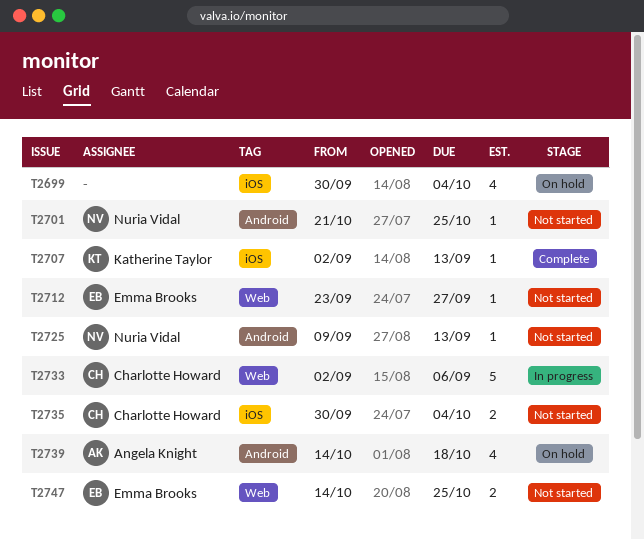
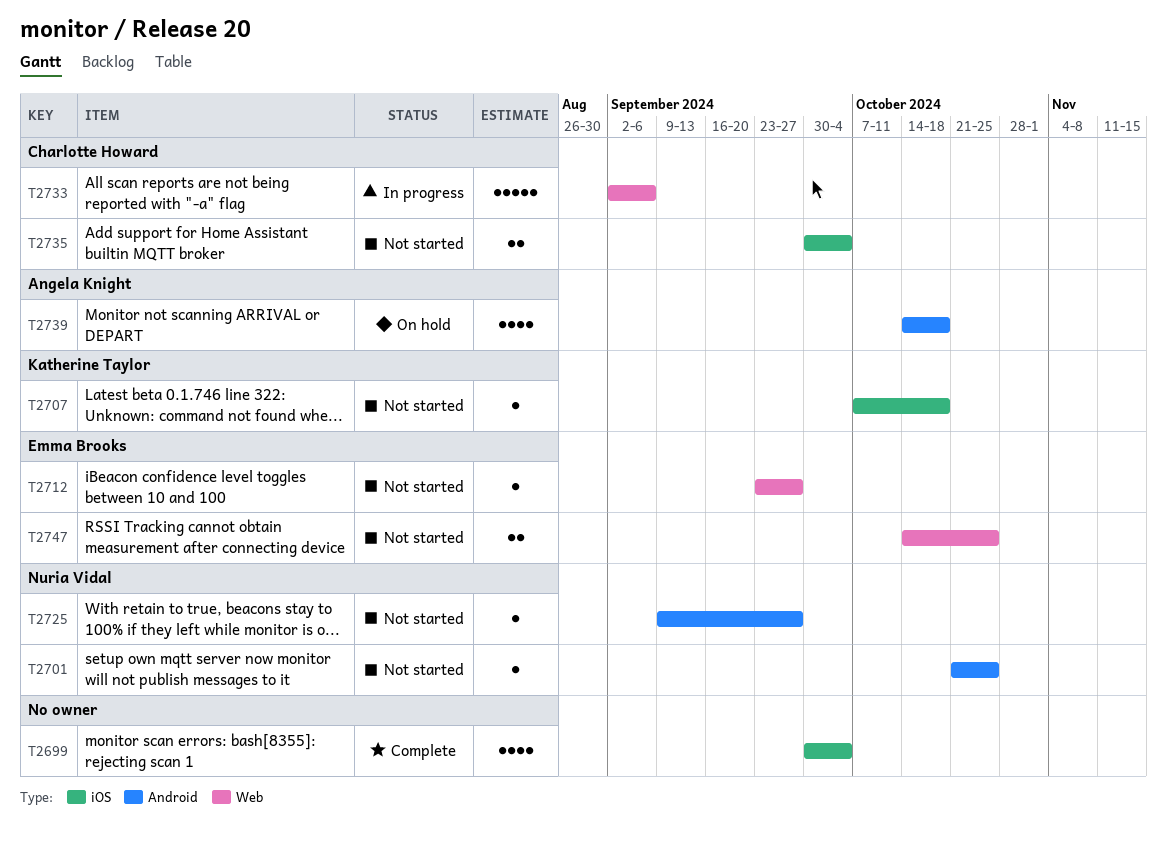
T2699, status: On hold -> Complete
T2707, status: Complete -> Not started
T2707, start: Sep 2 -> Oct 7
T2707, due: Sep 13 -> Oct 18
T2725, due: Sep 13 -> Sep 27

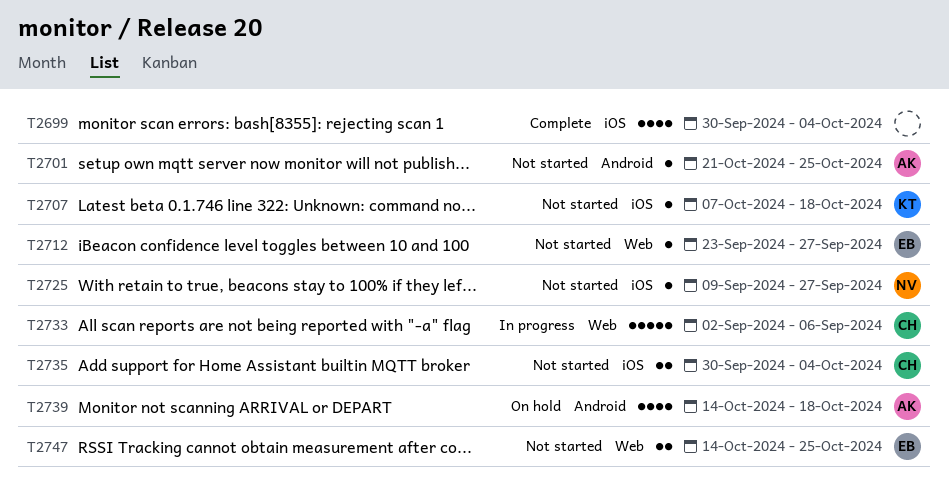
T2701, owner: Nuria Vidal -> Angela Knight
T2725, label: Android -> iOS

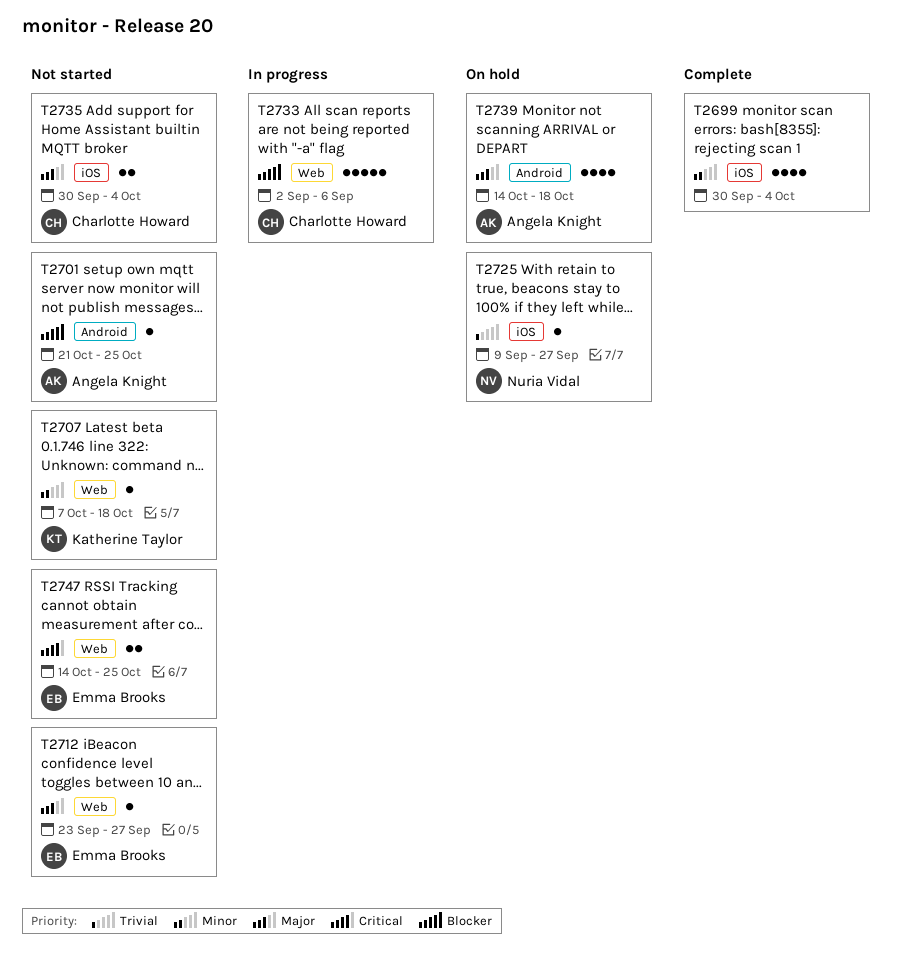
T2707, label: iOS -> Web
T2725, status: Not started -> On hold

